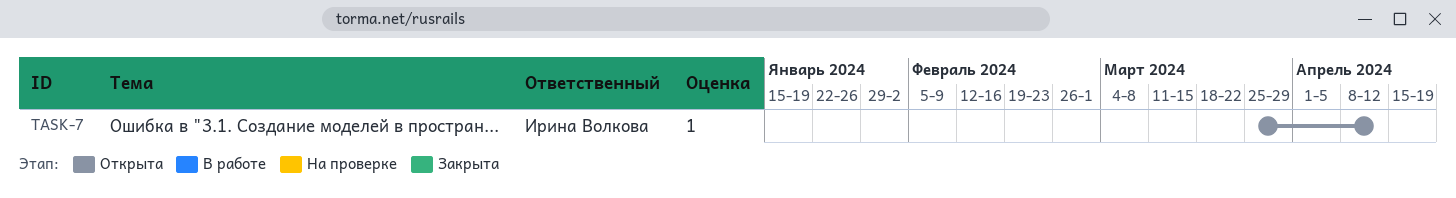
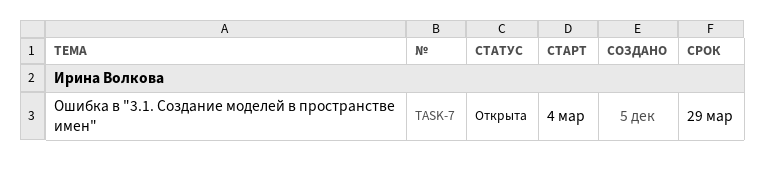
TASK-7, start: Mar 25 -> Mar 4
TASK-7, due: Apr 12 -> Mar 29

